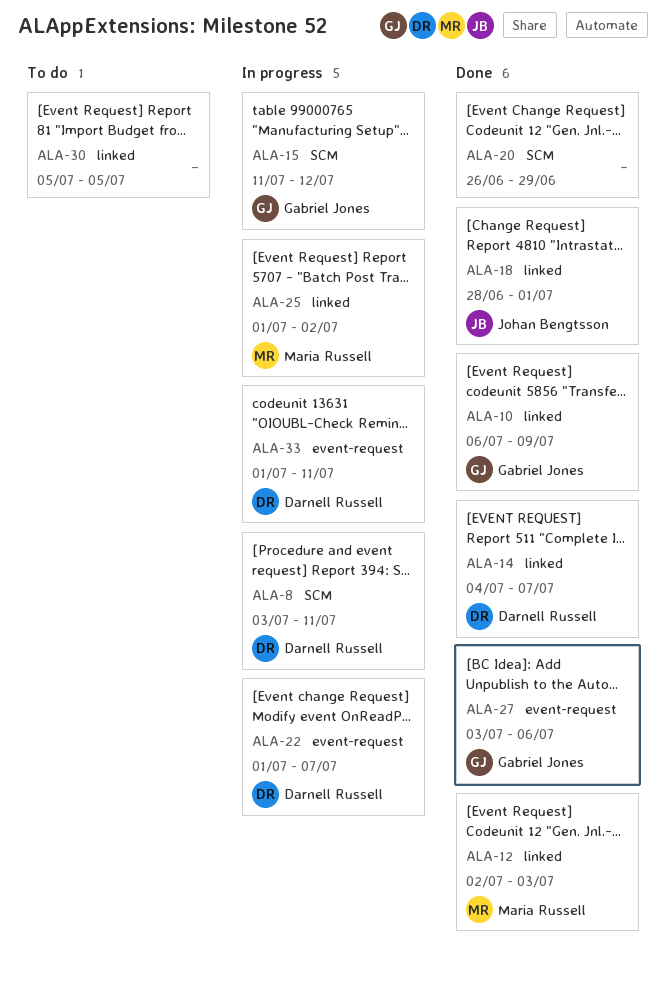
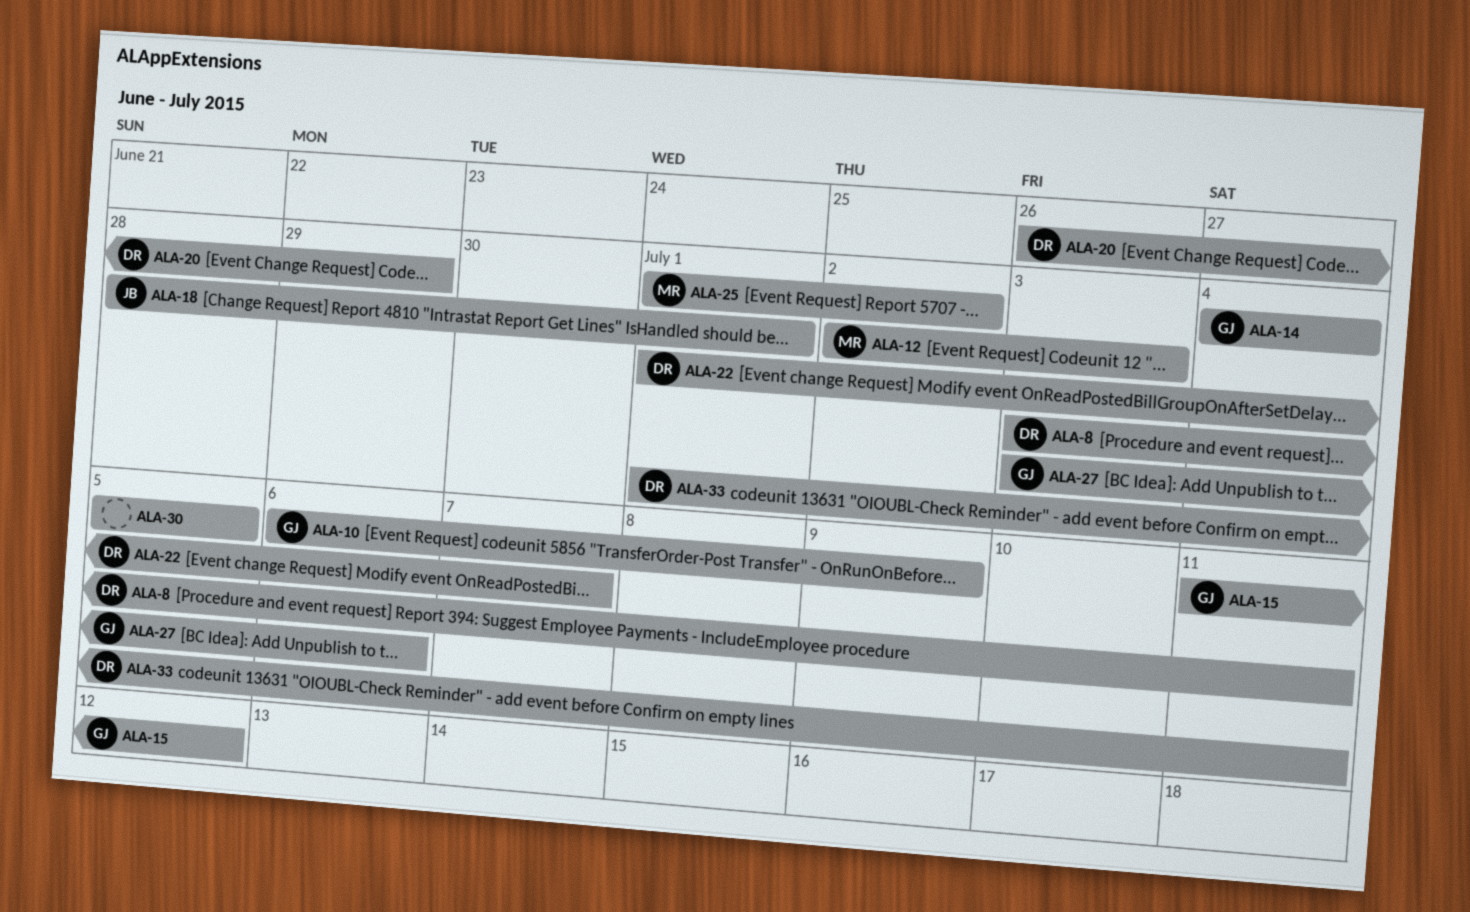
ALA-14, owner: Darnell Russell -> Gabriel Jones
ALA-14, due: Jul 7 -> Jul 4
ALA-20, owner: none -> Darnell Russell

